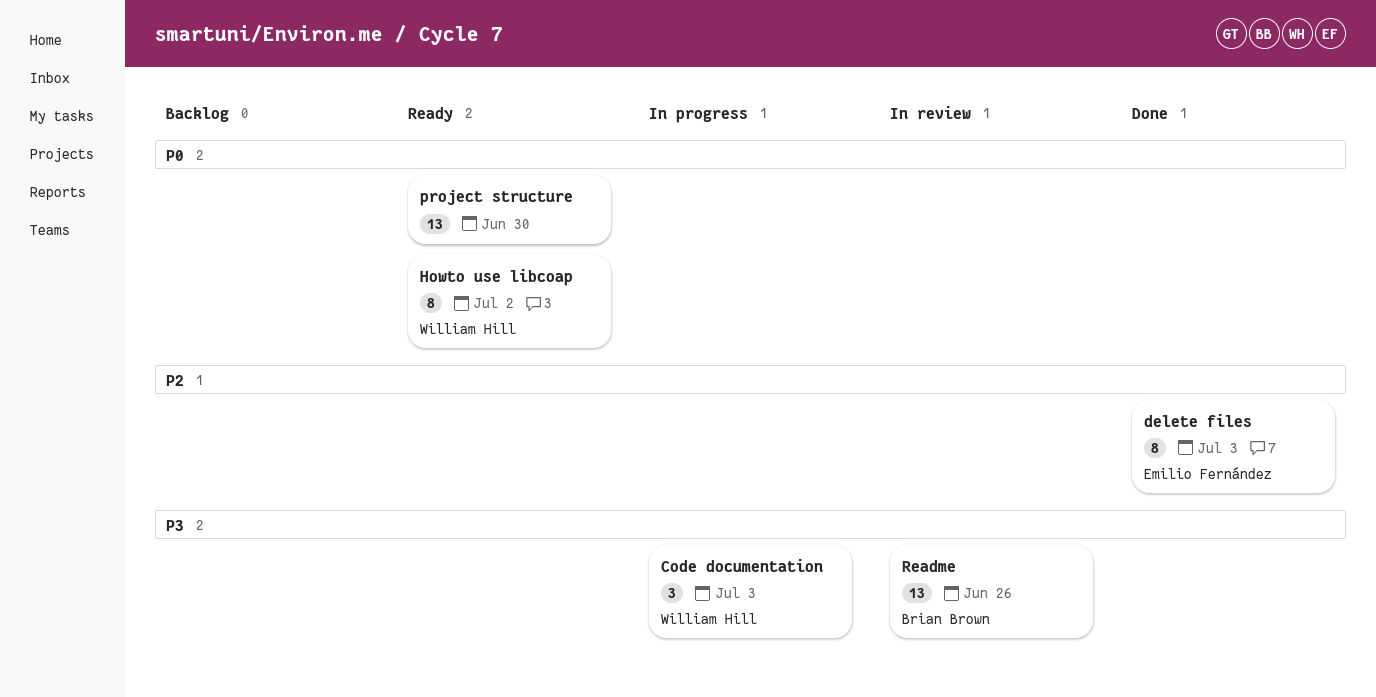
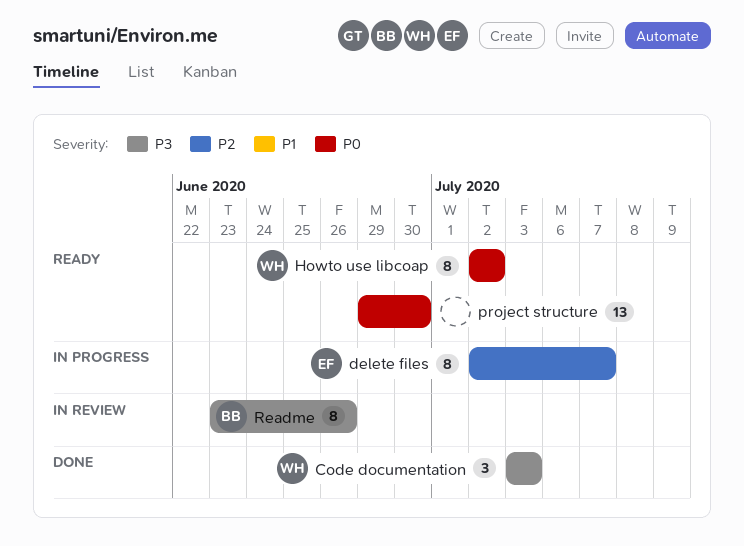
Code documentation, status: In progress -> Done
delete files, status: Done -> In progress
delete files, due: Jul 3 -> Jul 7
Readme, estimate: 13 -> 8

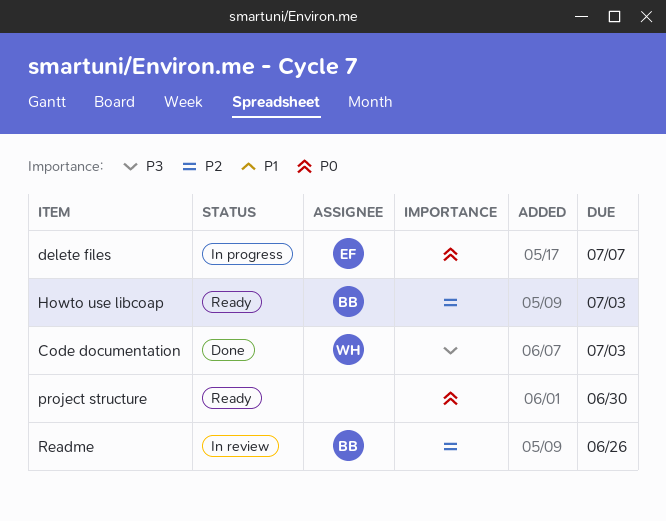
delete files, priority: P2 -> P0
Howto use libcoap, owner: WH -> BB
Howto use libcoap, priority: P0 -> P2
Howto use libcoap, due: Jul 2 -> Jul 3
Readme, priority: P3 -> P2

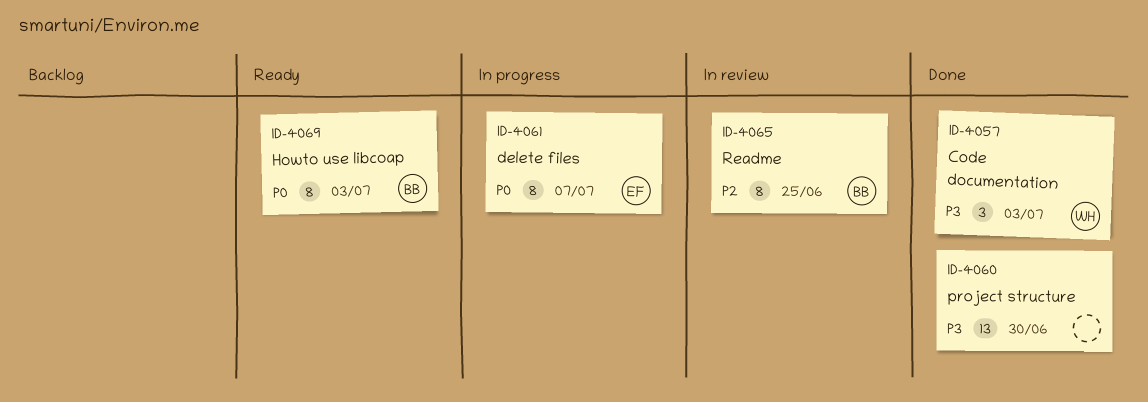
Howto use libcoap, priority: P2 -> P0
project structure, status: Ready -> Done
project structure, priority: P0 -> P3
Readme, due: Jun 26 -> Jun 25

